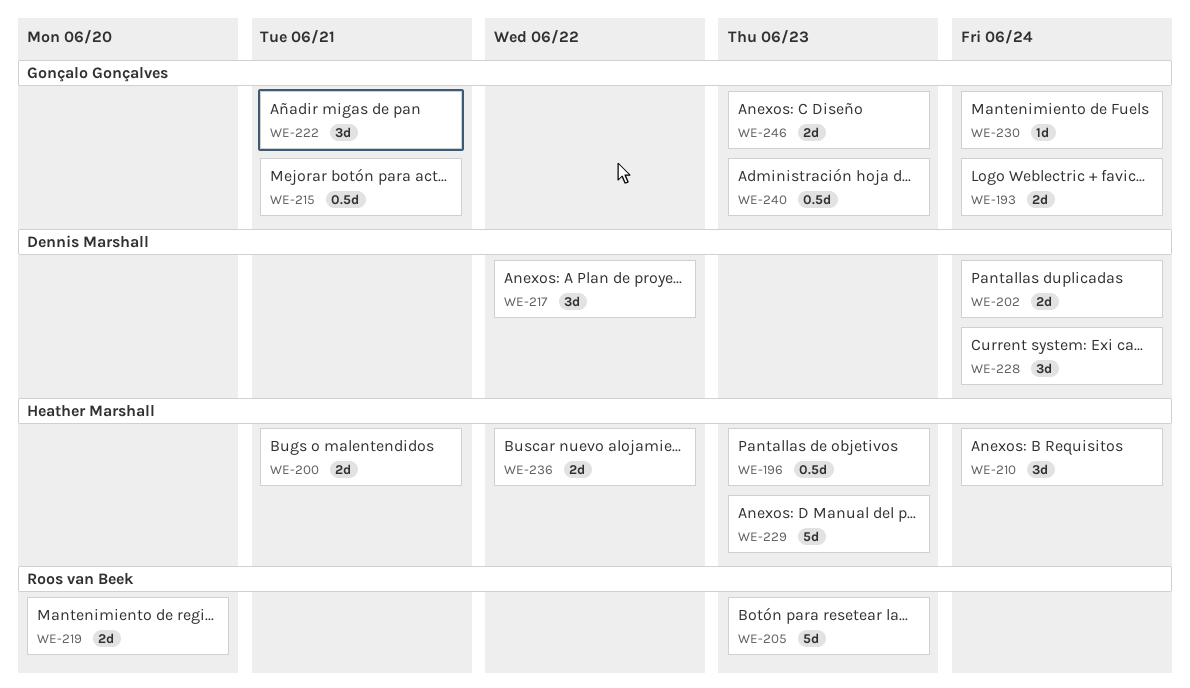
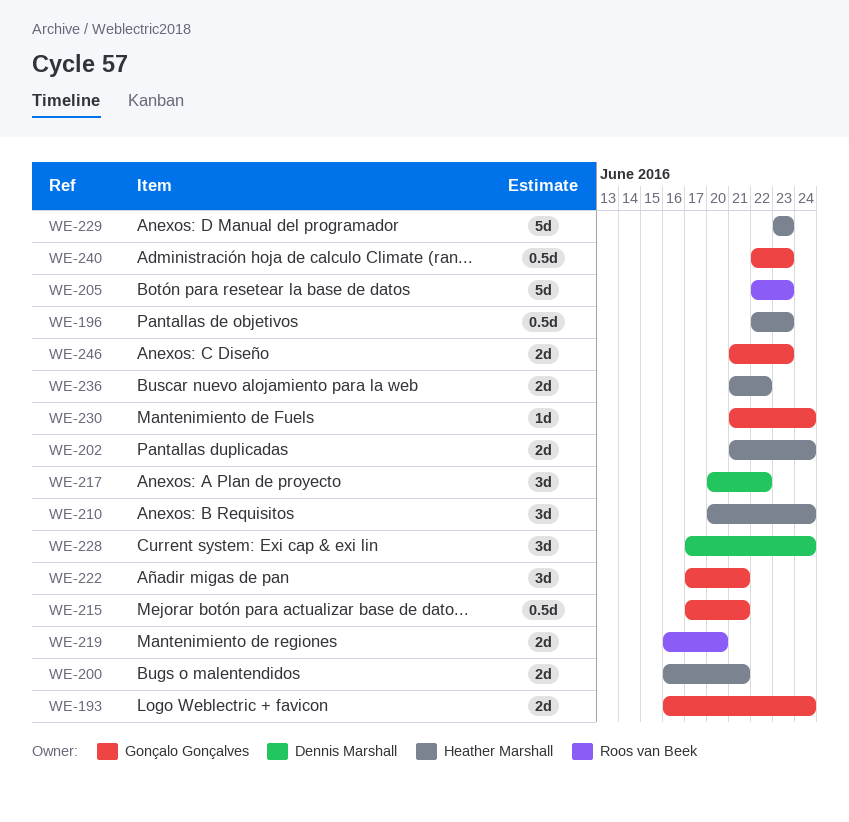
WE-202, owner: Dennis Marshall -> Heather Marshall

